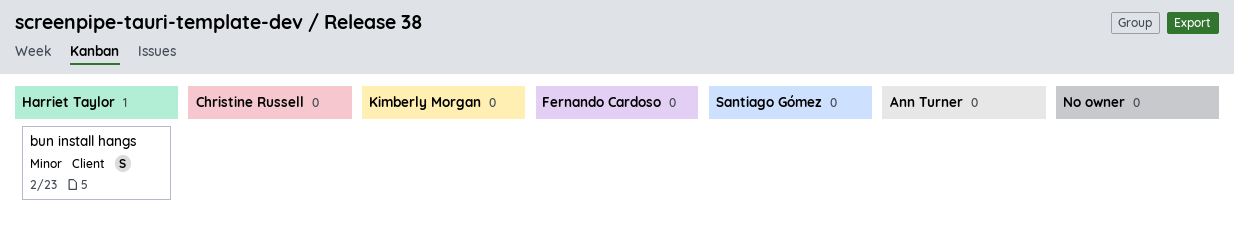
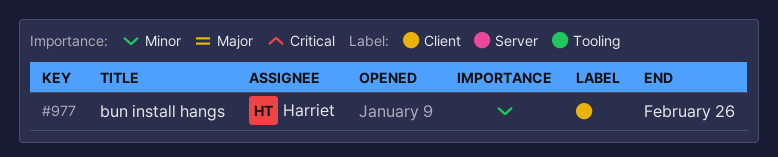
bun install hangs, due: Feb 23 -> Feb 26

